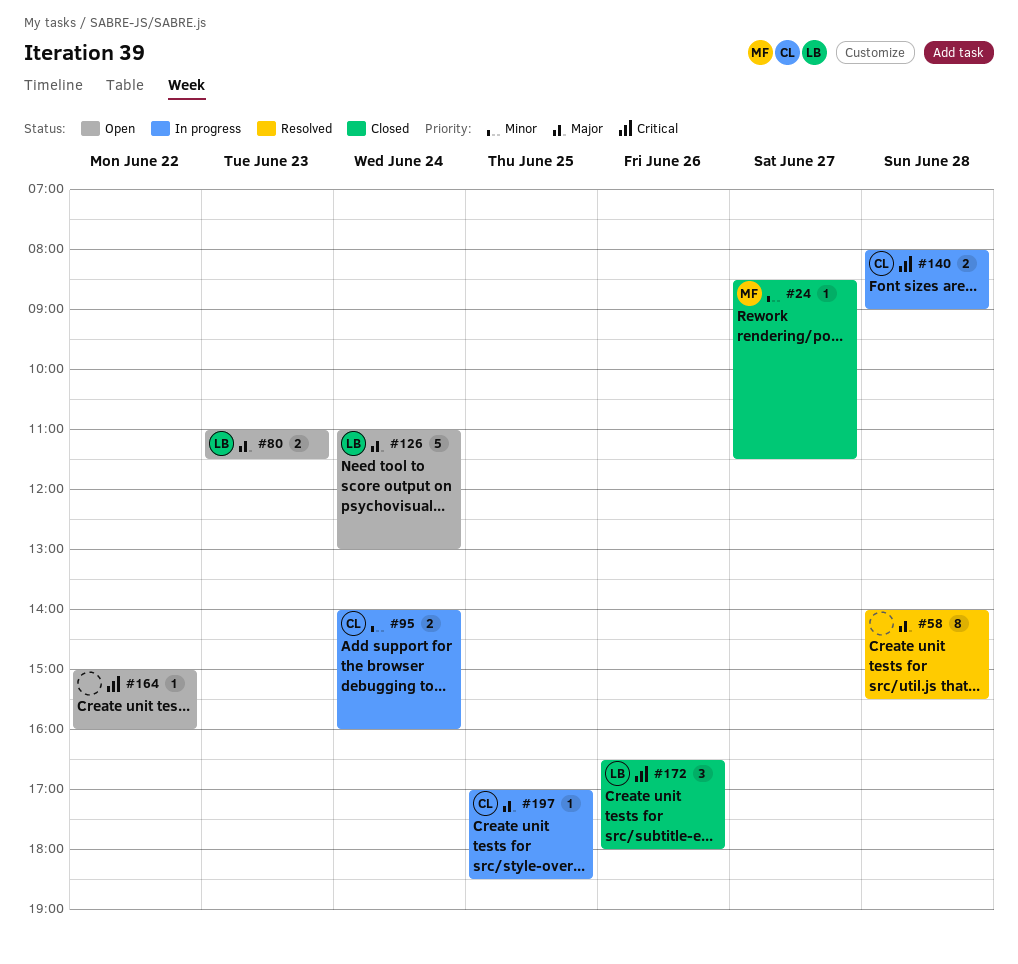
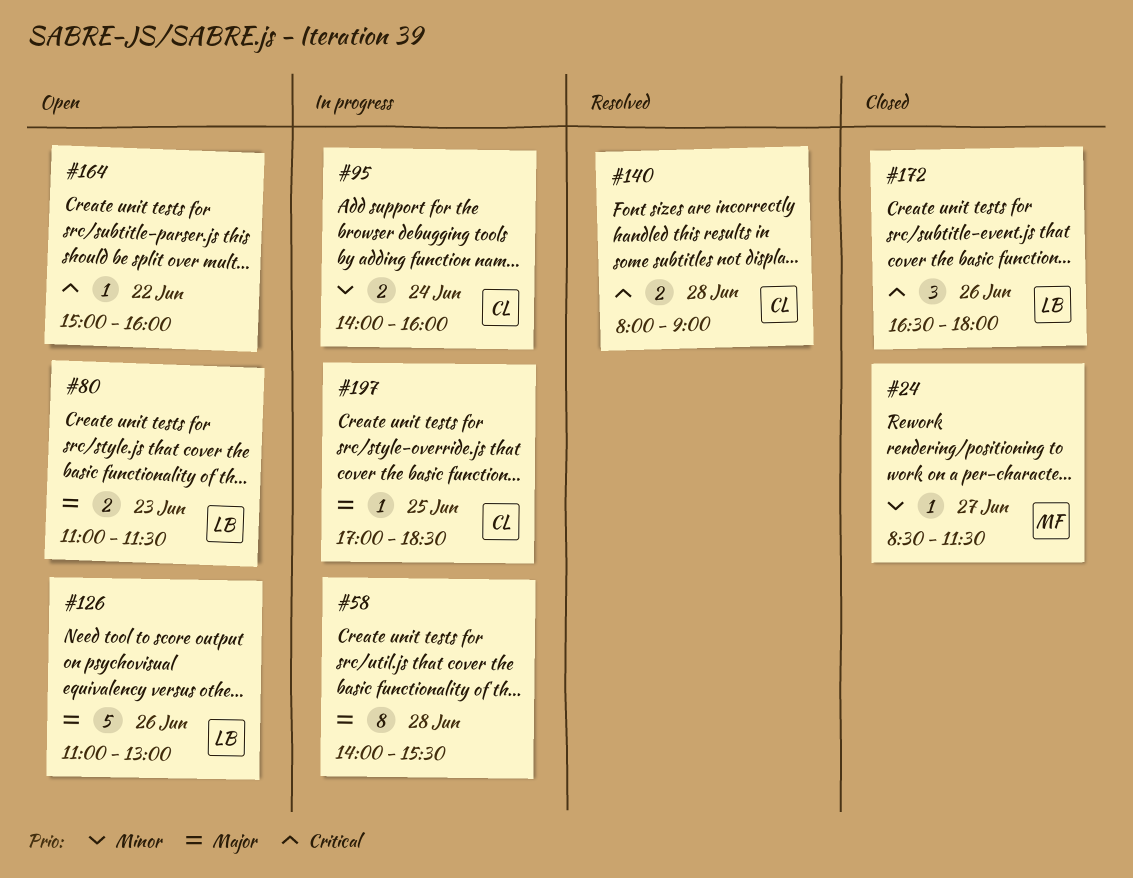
#58, status: Resolved -> In progress
#126, day: Jun 24 -> Jun 26
#140, status: In progress -> Resolved

